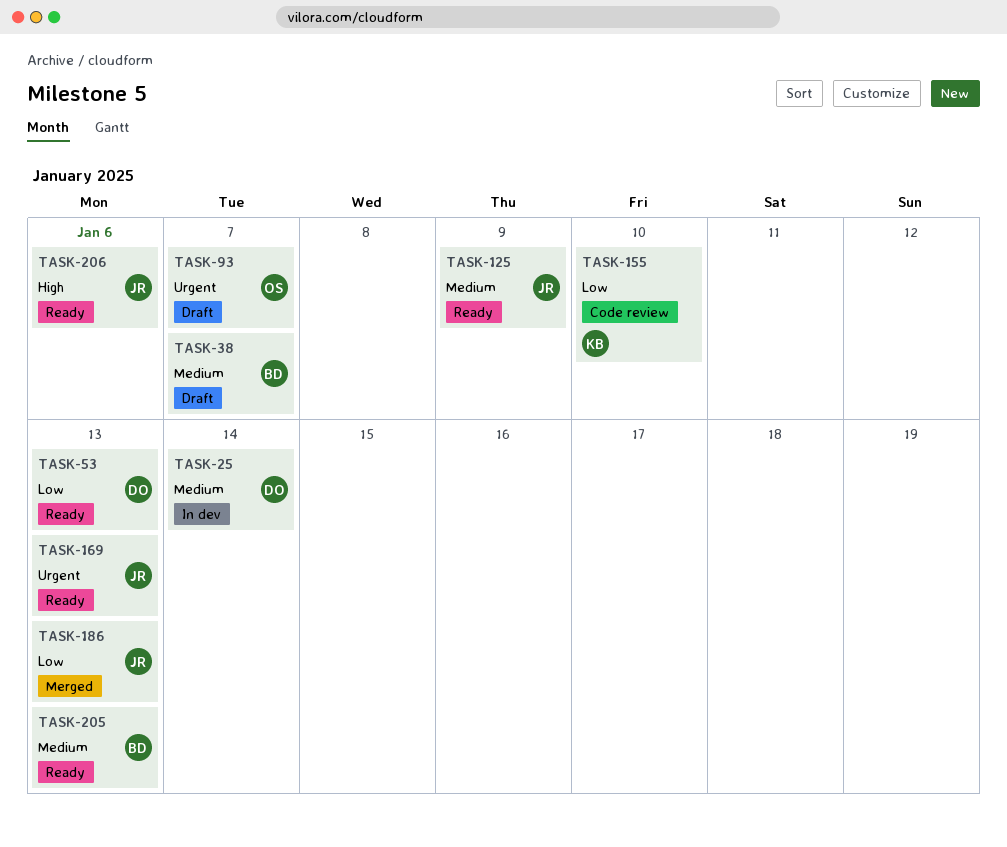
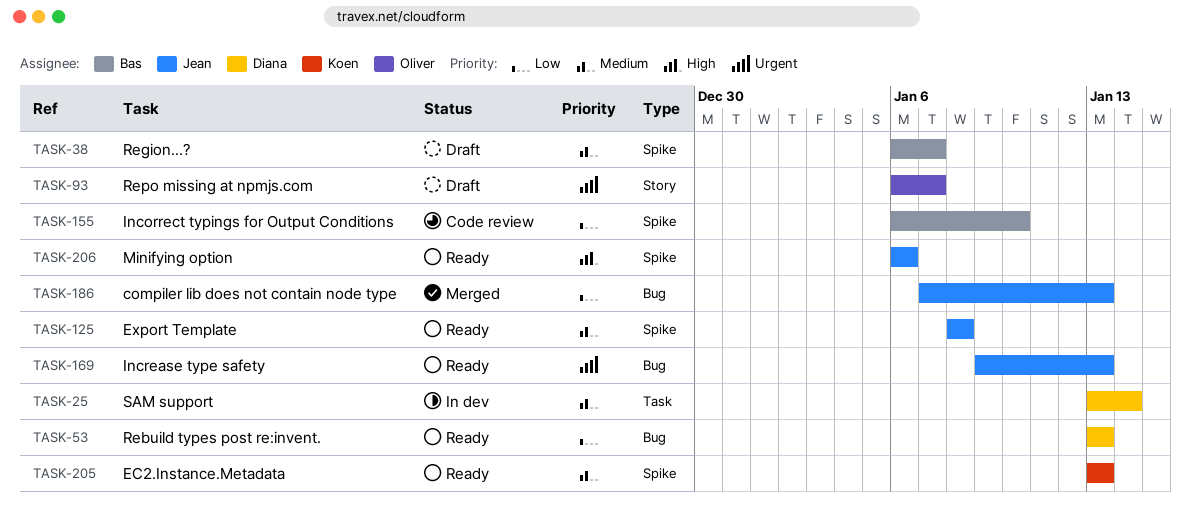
TASK-125, due: Jan 9 -> Jan 8
TASK-155, owner: Koen -> Bas
TASK-205, owner: Bas -> Koen

